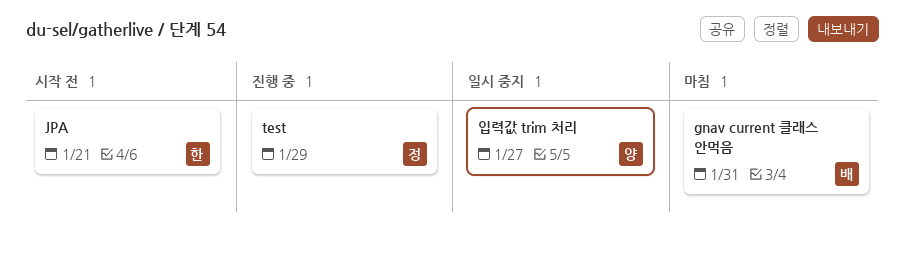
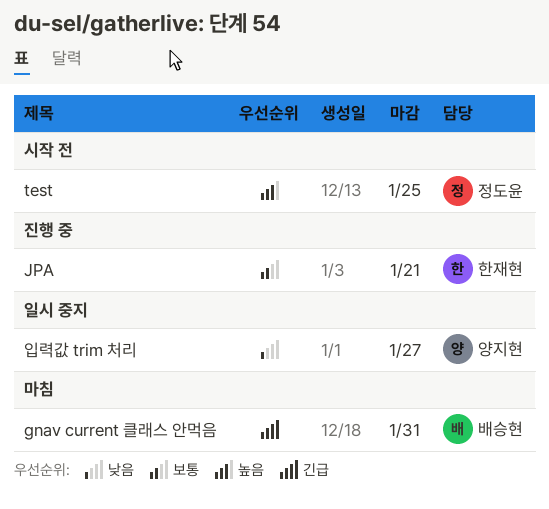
JPA, status: 시작 전 -> 진행 중
test, status: 진행 중 -> 시작 전
test, due: Jan 29 -> Jan 25

